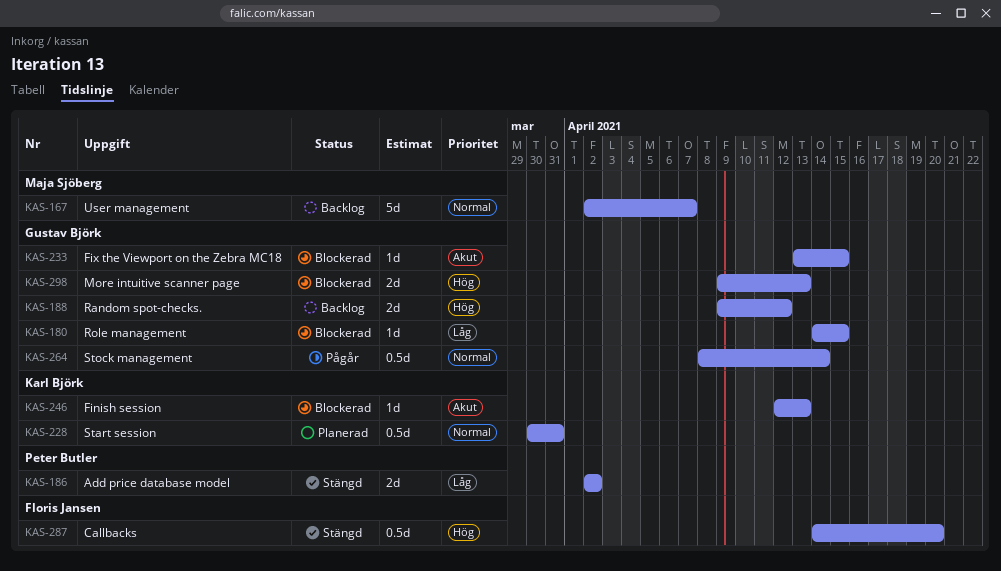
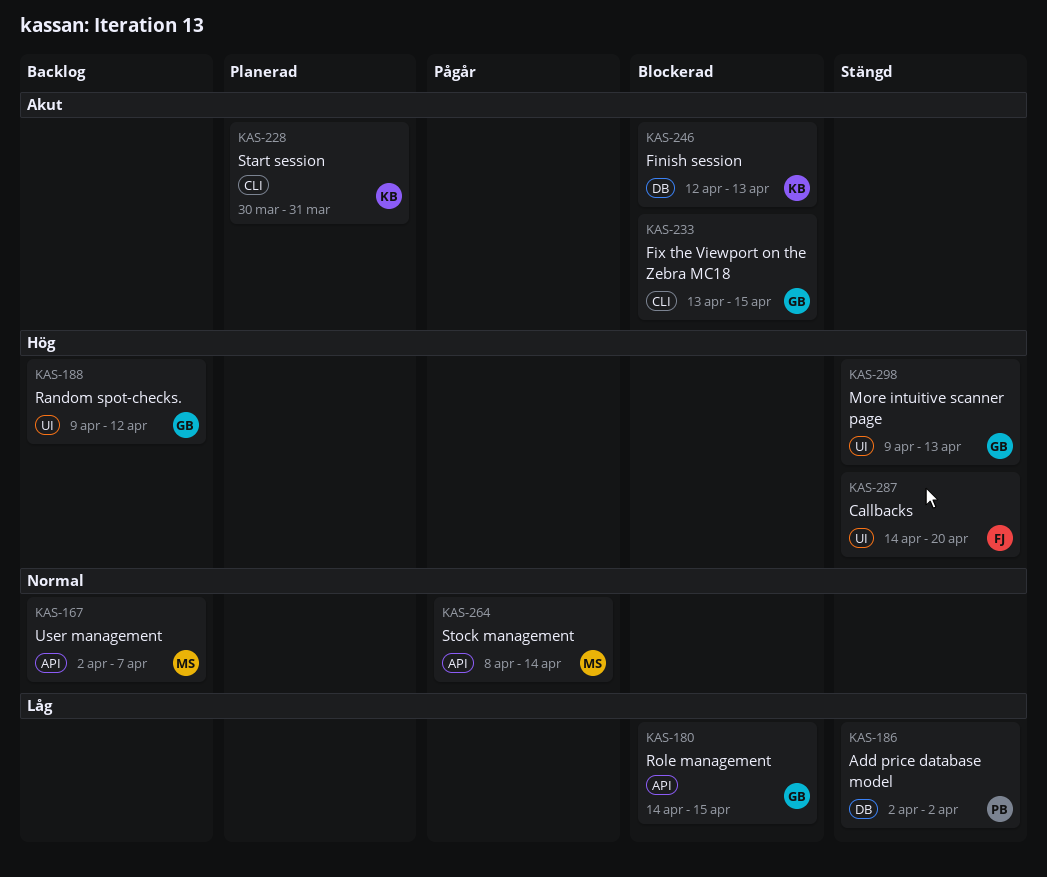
KAS-228, priority: Normal -> Akut
KAS-264, owner: Gustav Björk -> Maja Sjöberg
KAS-298, status: Blockerad -> Stängd

